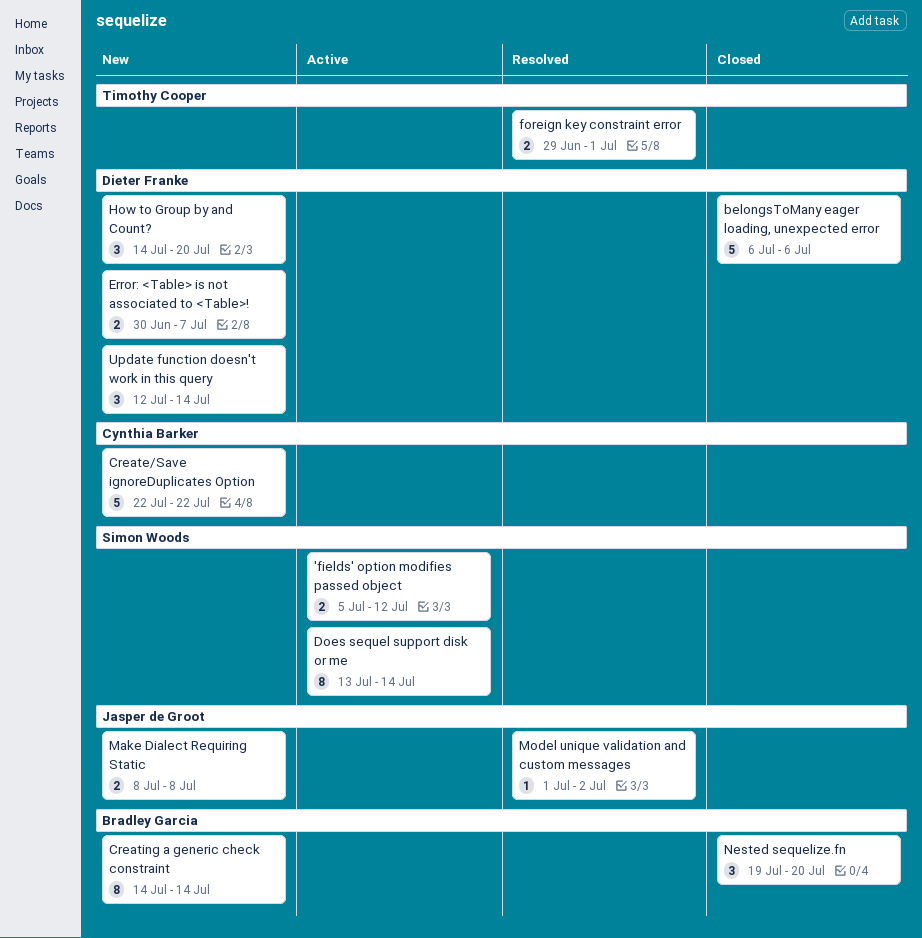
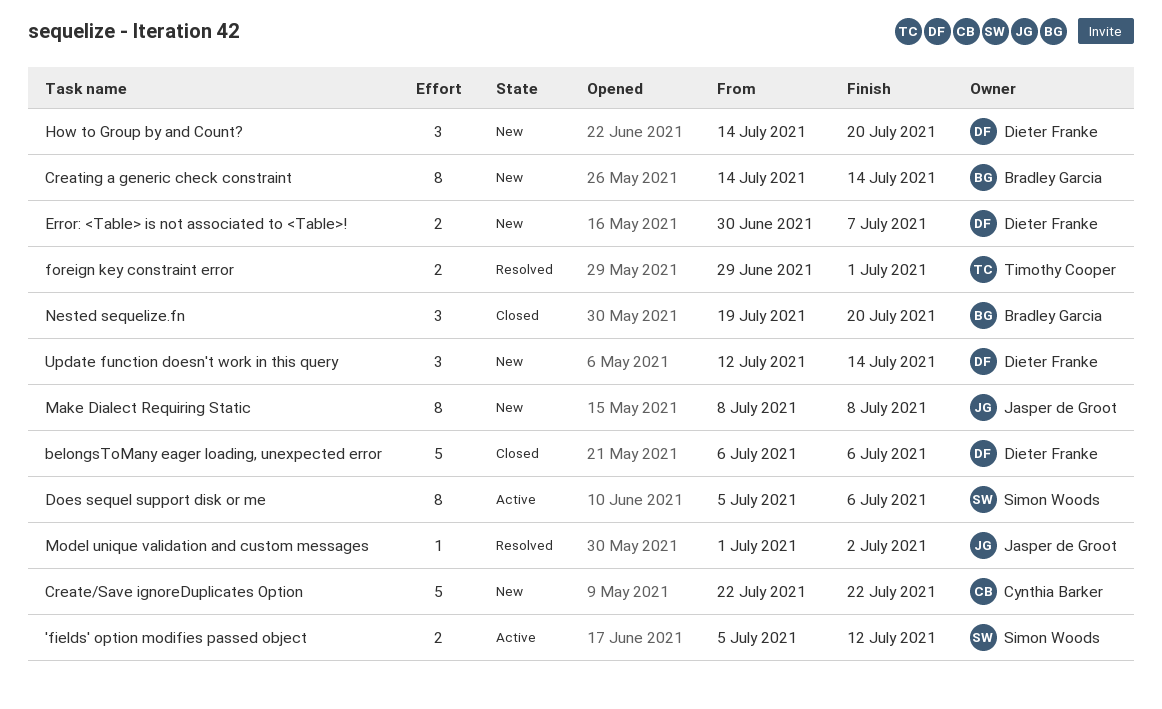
Does sequel support disk or me, start: Jul 13 -> Jul 5
Does sequel support disk or me, due: Jul 14 -> Jul 6
Make Dialect Requiring Static, estimate: 2 -> 8

